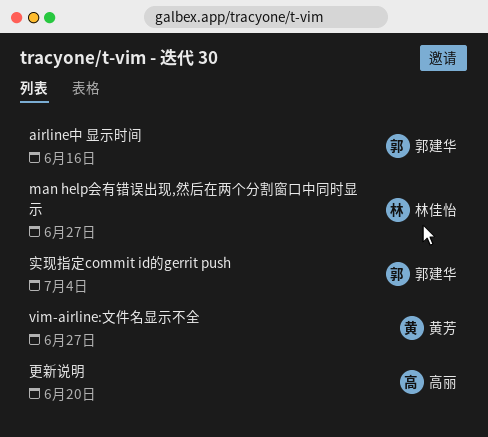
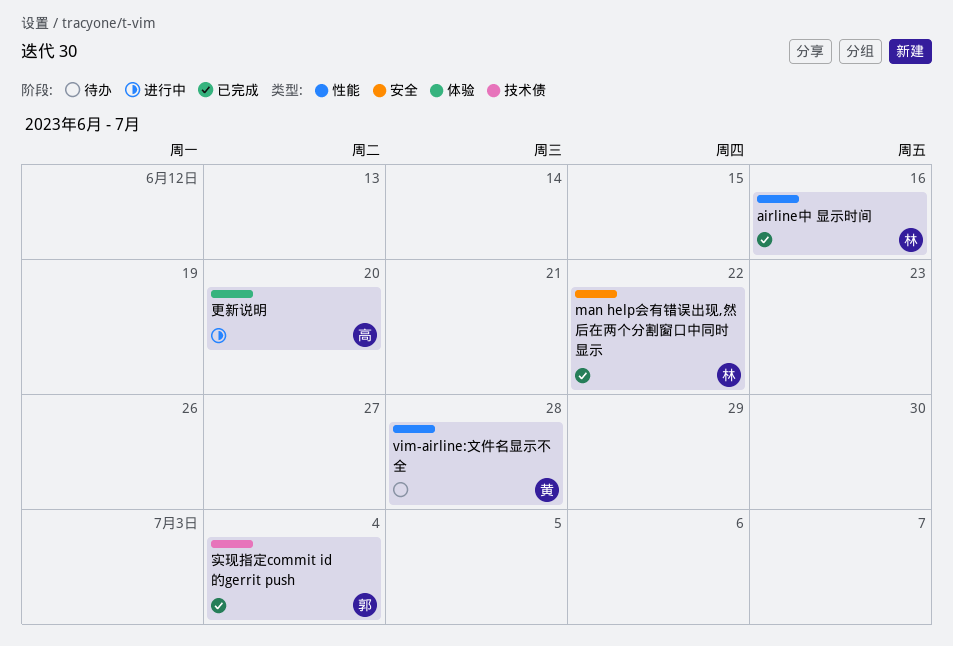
airline中 显示时间, owner: 郭建华 -> 林佳怡
man help会有错误出现,然后在两个分割窗口中同时显示, due: Jun 27 -> Jun 22
vim-airline:文件名显示不全, due: Jun 27 -> Jun 28

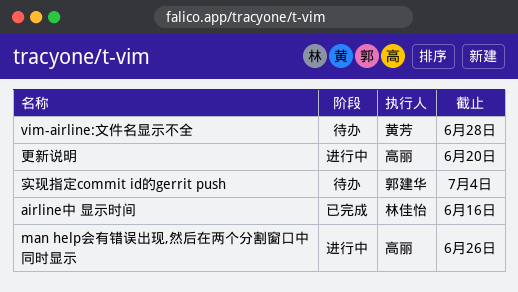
man help会有错误出现,然后在两个分割窗口中同时显示, status: 已完成 -> 进行中
man help会有错误出现,然后在两个分割窗口中同时显示, owner: 林佳怡 -> 高丽
man help会有错误出现,然后在两个分割窗口中同时显示, due: Jun 22 -> Jun 26
实现指定commit id的gerrit push, status: 已完成 -> 待办

